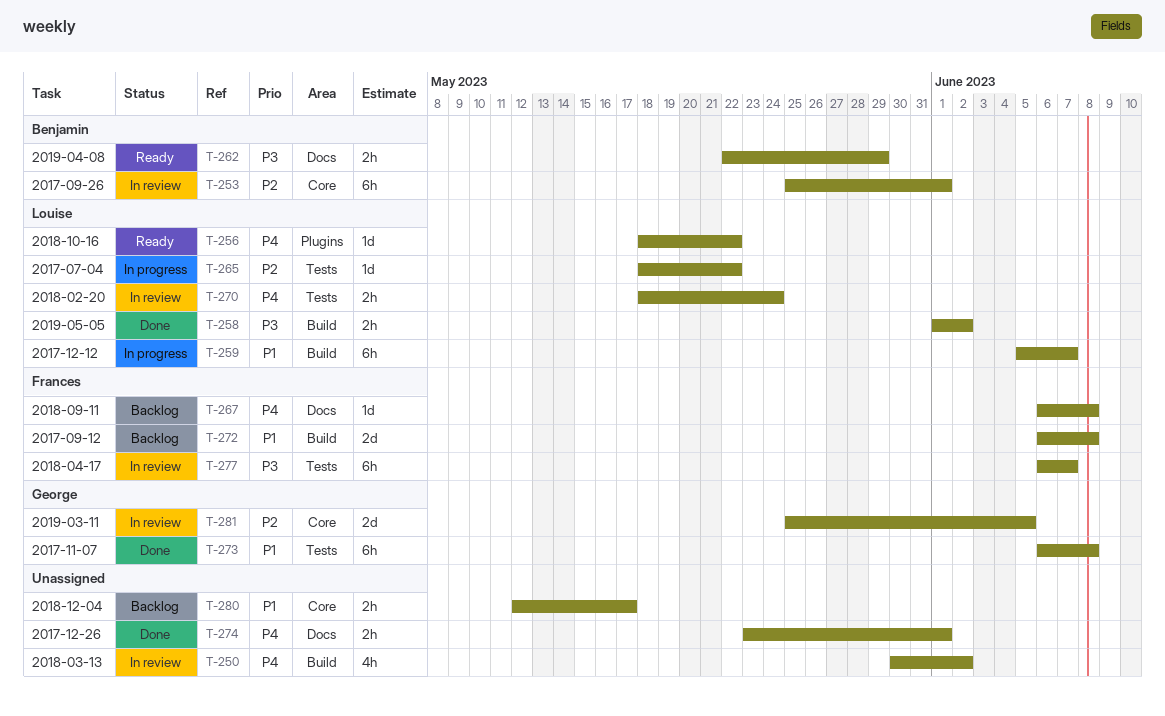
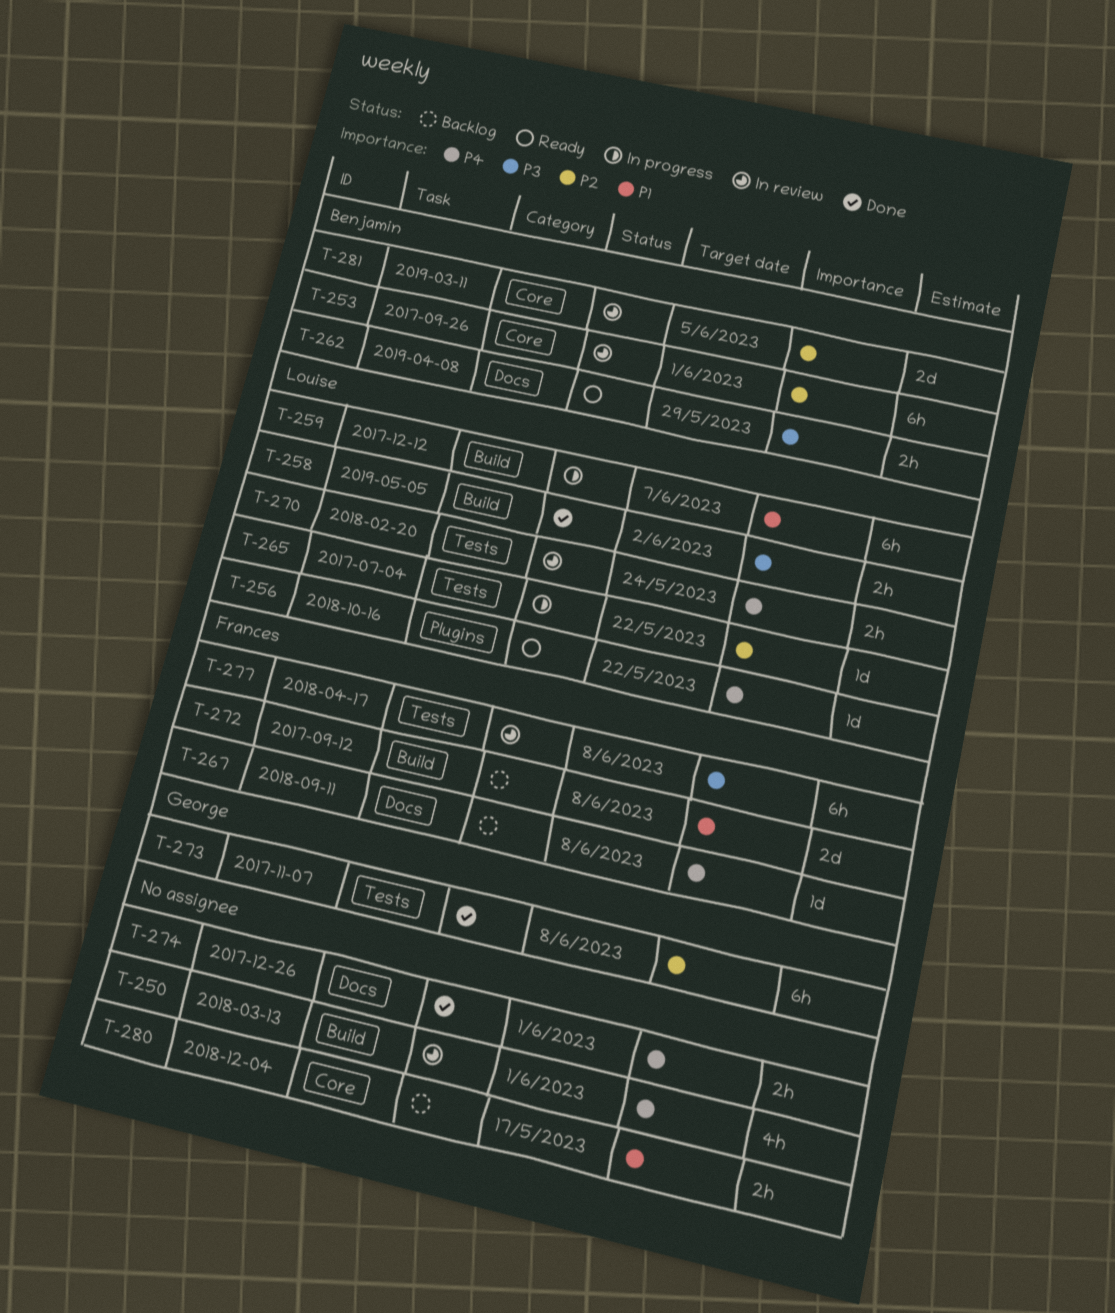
T-250, due: Jun 2 -> Jun 1
T-273, priority: P1 -> P2
T-277, due: Jun 7 -> Jun 8
T-281, owner: George -> Benjamin

